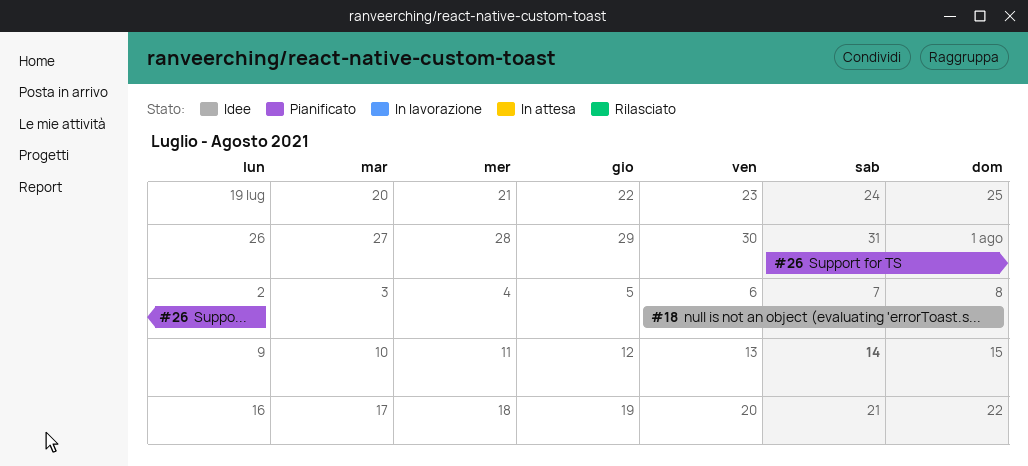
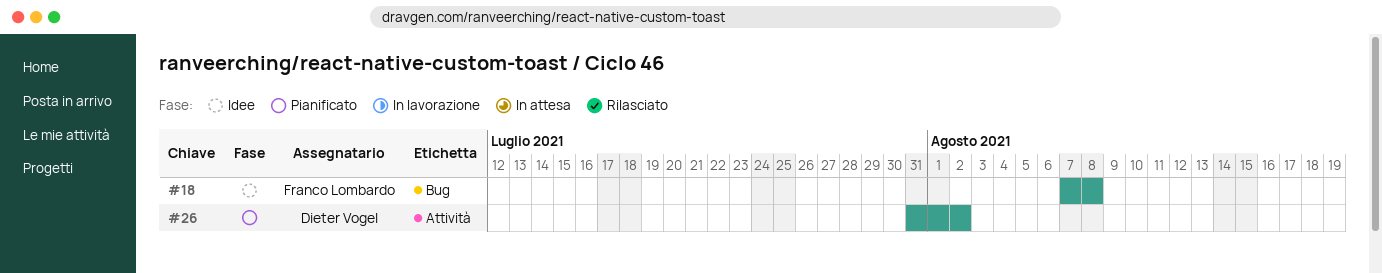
#18, start: Aug 6 -> Aug 7

